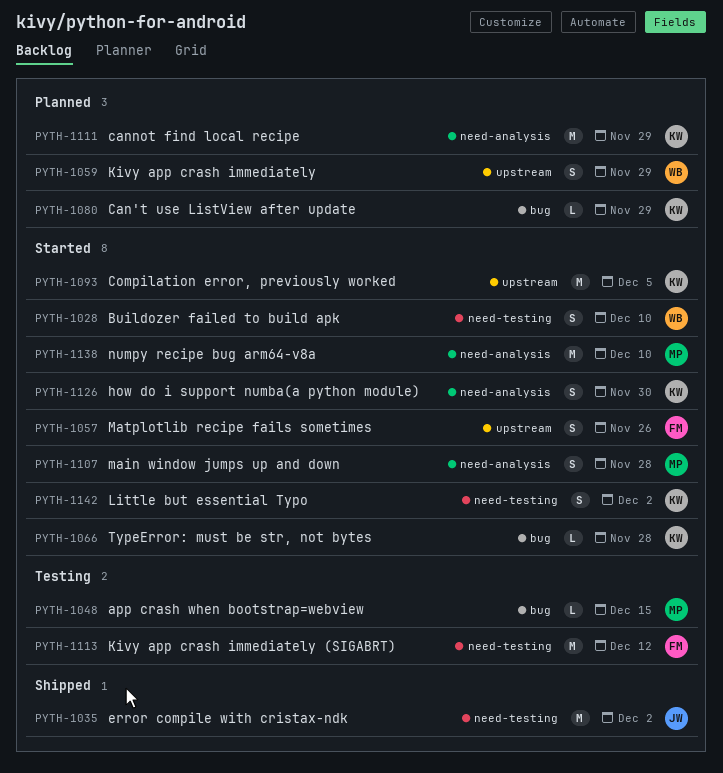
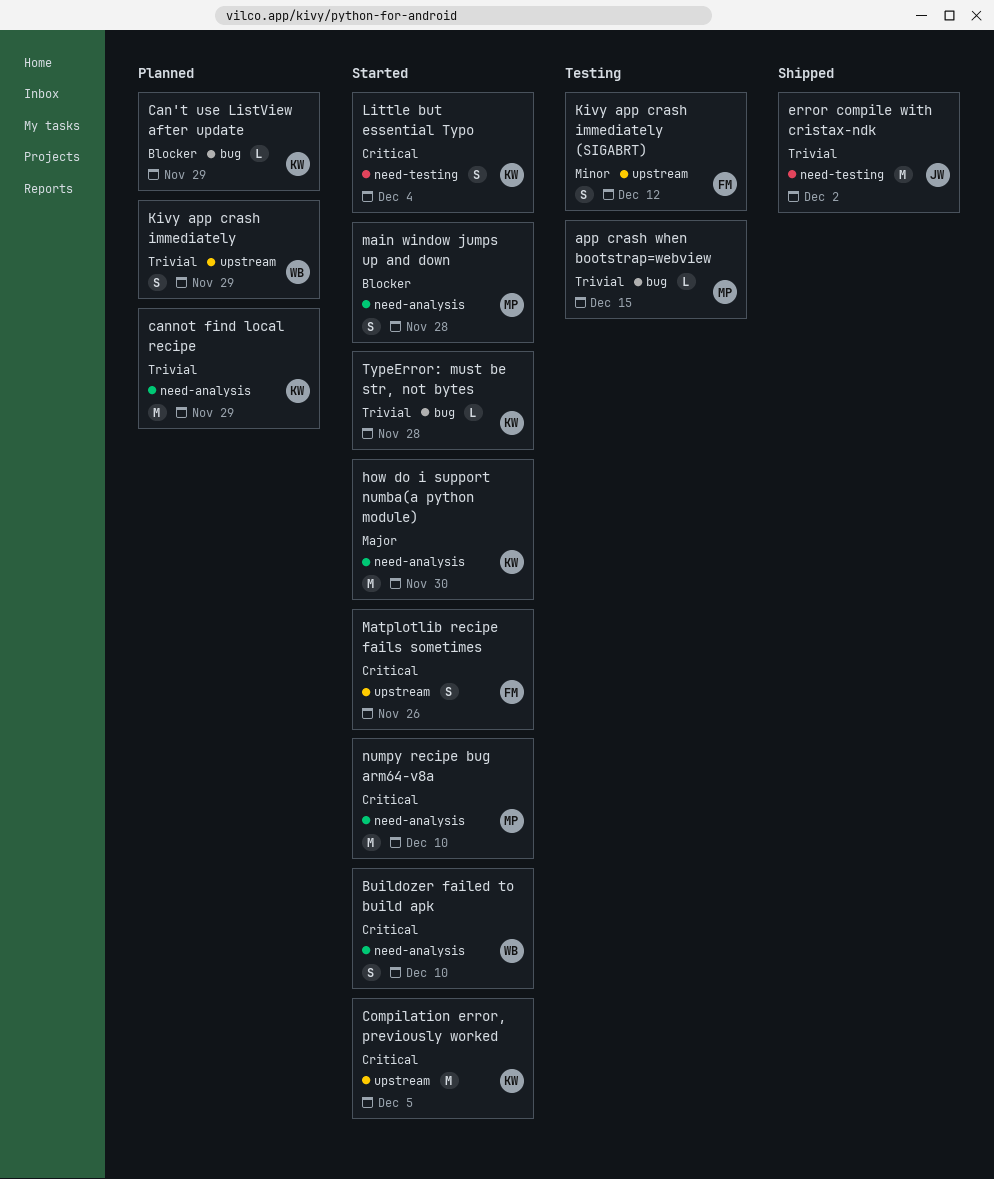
Buildozer failed to build apk, label: need-testing -> need-analysis
how do i support numba(a python module), estimate: S -> M
Kivy app crash immediately (SIGABRT), label: need-testing -> upstream
Kivy app crash immediately (SIGABRT), estimate: M -> S
Little but essential Typo, due: Dec 2 -> Dec 4

